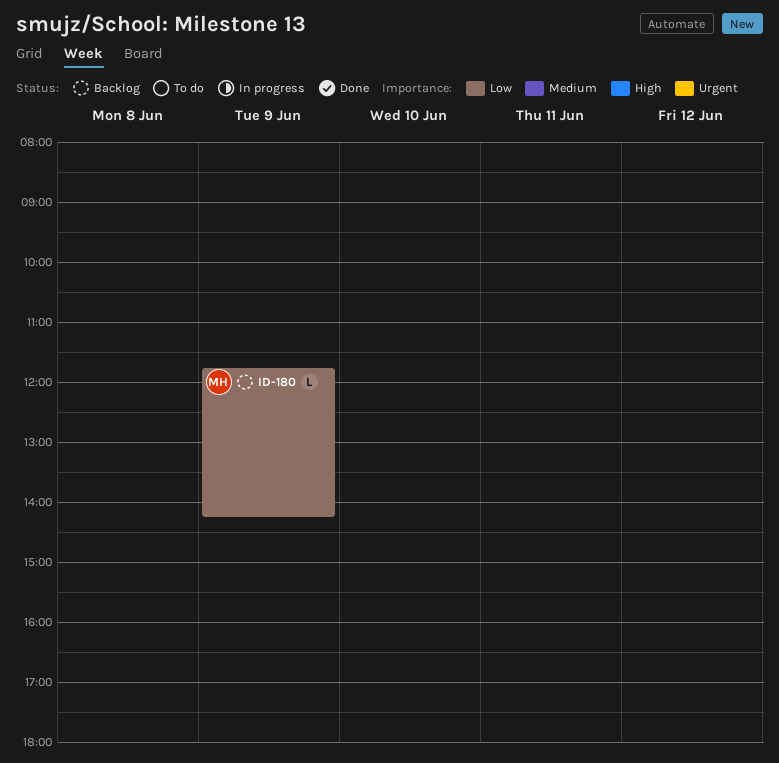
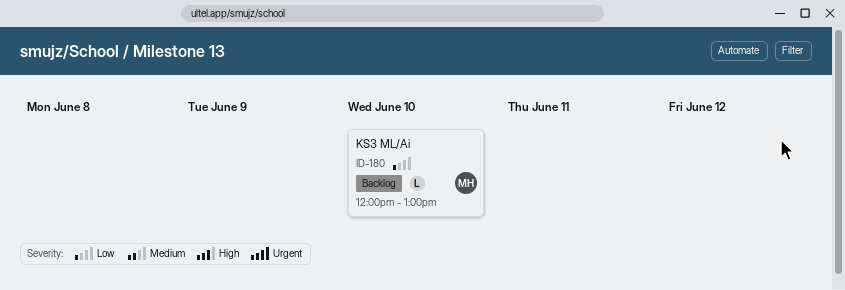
ID-180, day: Jun 9 -> Jun 10
ID-180, begins: 11:45 -> 12:00
ID-180, ends: 14:15 -> 13:00

